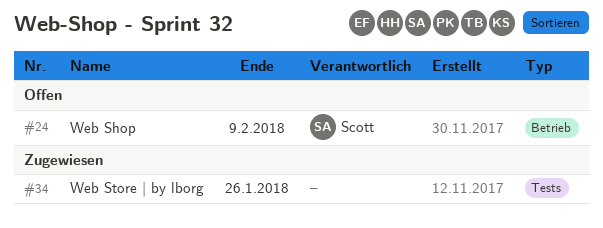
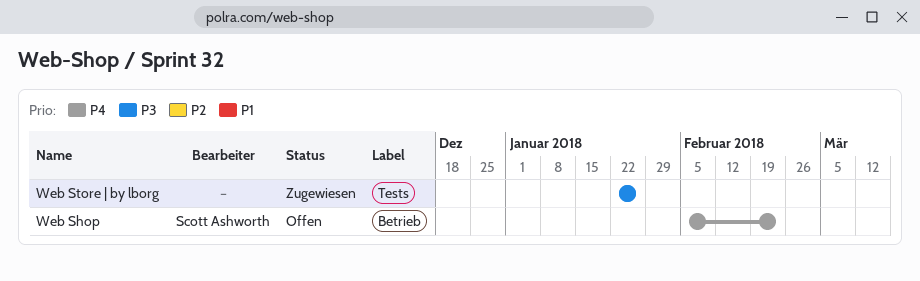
Web Shop, due: Feb 9 -> Feb 23

